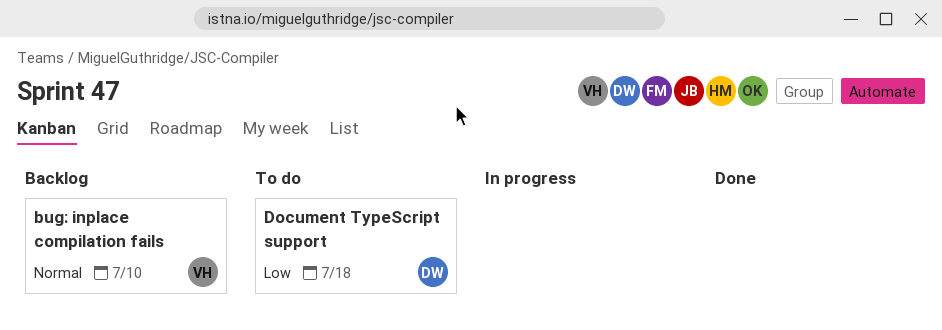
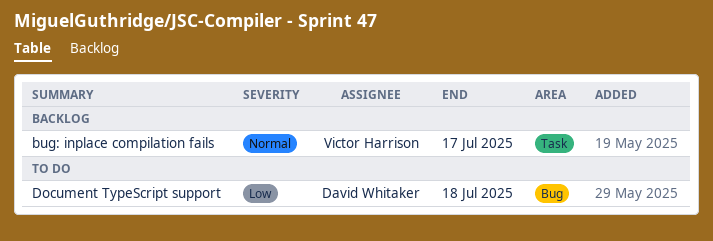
bug: inplace compilation fails, due: Jul 10 -> Jul 17

